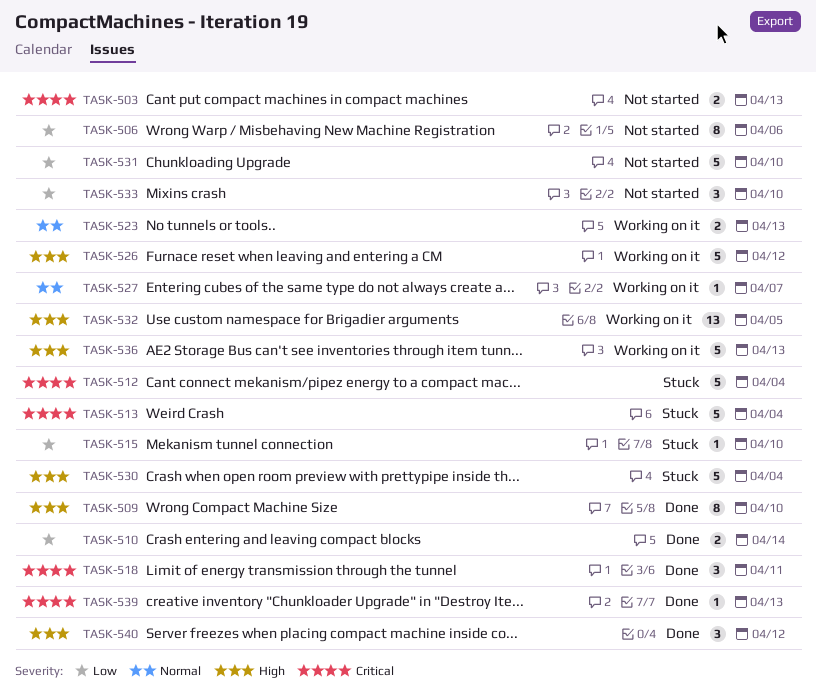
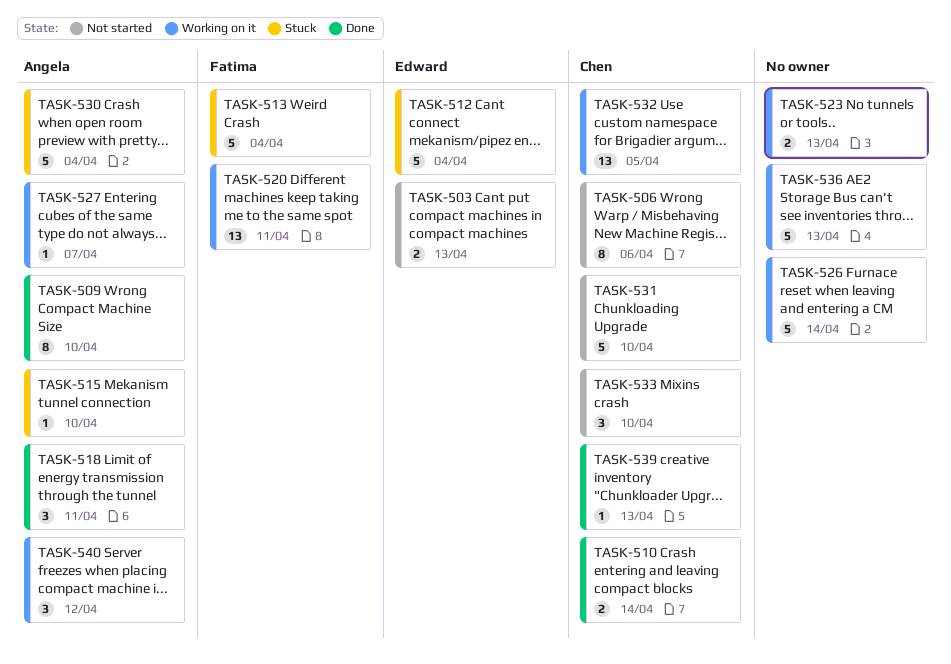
TASK-520: none -> present
TASK-526, due: Apr 12 -> Apr 14
TASK-540, status: Done -> Working on it

